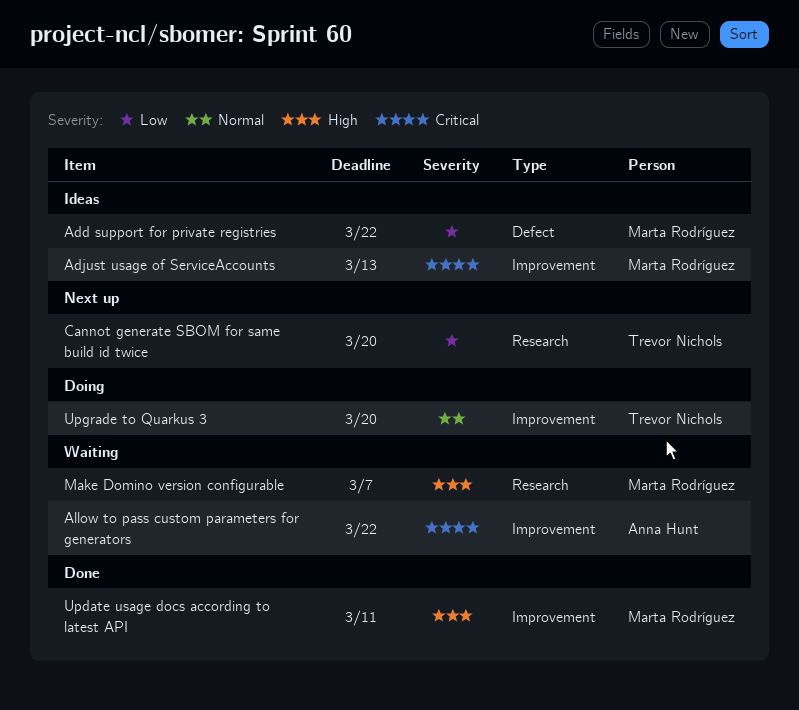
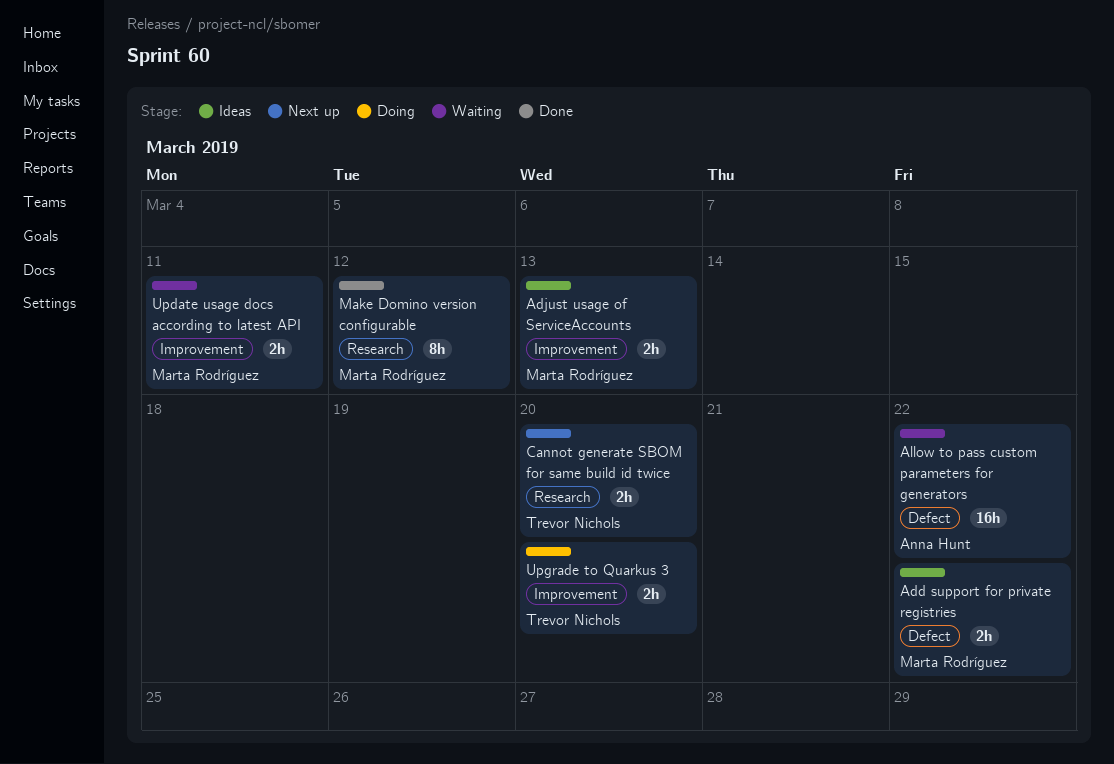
Allow to pass custom parameters for generators, label: Improvement -> Defect
Make Domino version configurable, status: Waiting -> Done
Make Domino version configurable, due: Mar 7 -> Mar 12
Update usage docs according to latest API, status: Done -> Waiting

